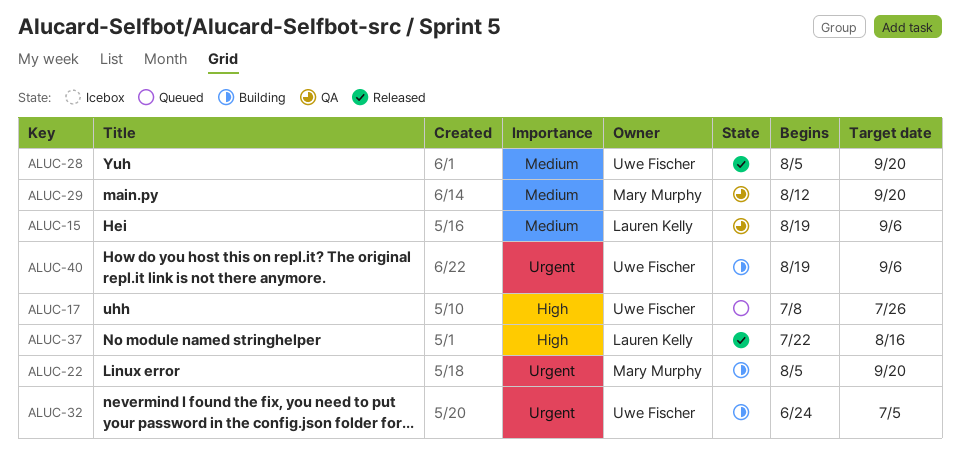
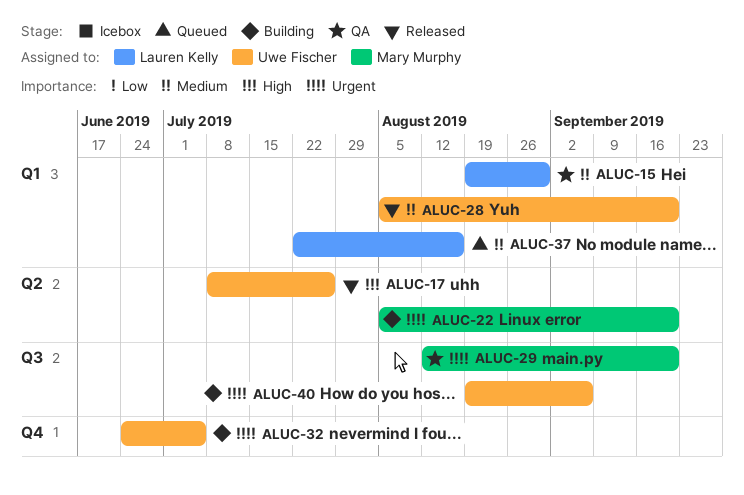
ALUC-15, due: Sep 6 -> Aug 30
ALUC-17, status: Queued -> Released
ALUC-29, priority: Medium -> Urgent
ALUC-37, status: Released -> Queued
ALUC-37, priority: High -> Medium

